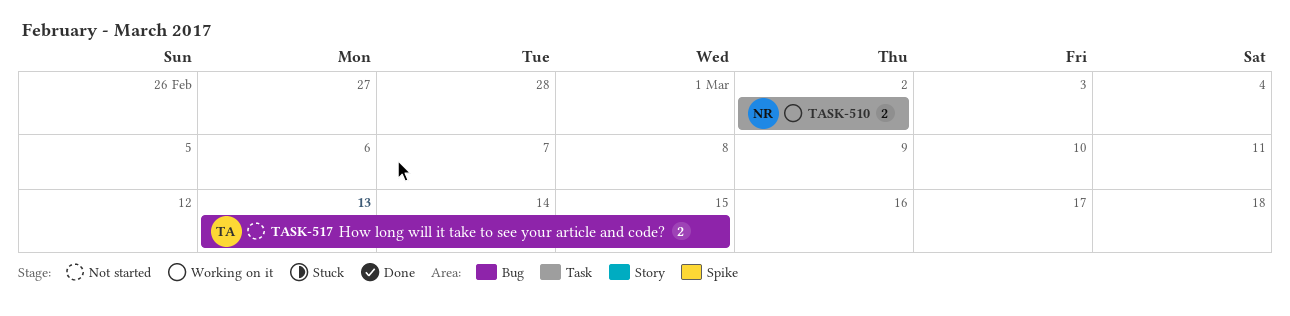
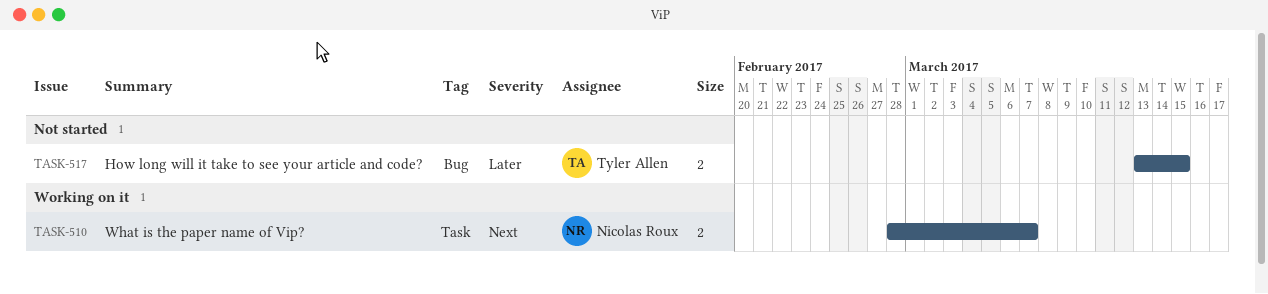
TASK-510, start: Mar 2 -> Feb 28
TASK-510, due: Mar 2 -> Mar 7

